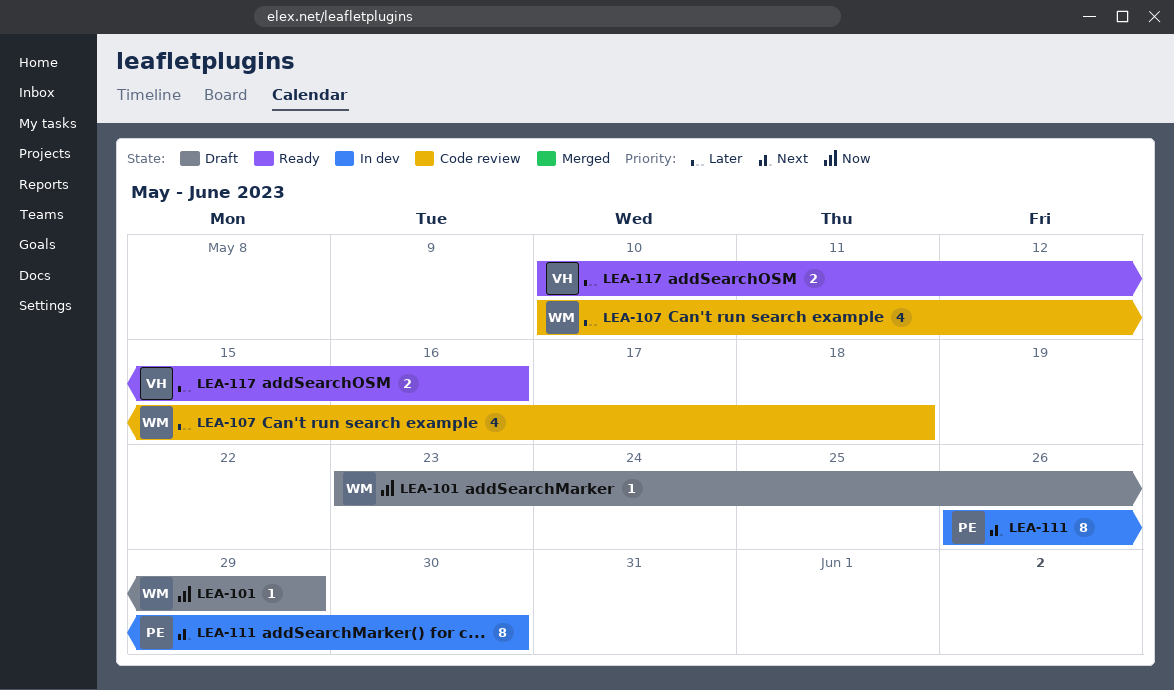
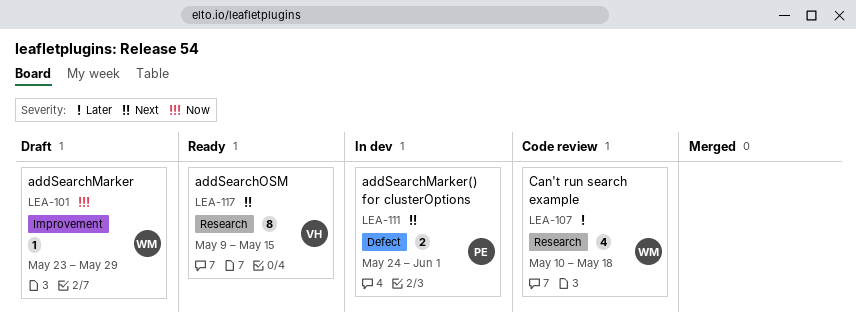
LEA-111, estimate: 8 -> 2
LEA-111, start: May 26 -> May 24
LEA-111, due: May 30 -> Jun 1
LEA-117, priority: Later -> Next
LEA-117, estimate: 2 -> 8
LEA-117, start: May 10 -> May 9
LEA-117, due: May 16 -> May 15

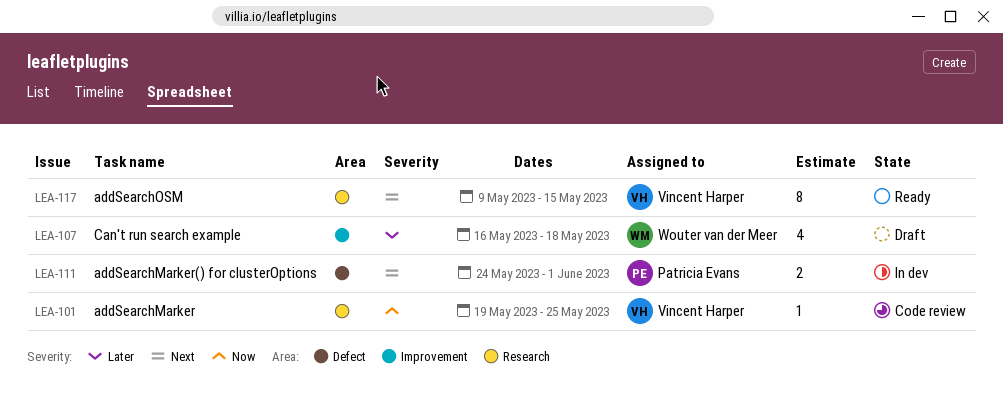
LEA-101, status: Draft -> Code review
LEA-101, owner: Wouter van der Meer -> Vincent Harper
LEA-101, label: Improvement -> Research
LEA-101, start: May 23 -> May 19
LEA-101, due: May 29 -> May 25
LEA-107, status: Code review -> Draft
LEA-107, label: Research -> Improvement
LEA-107, start: May 10 -> May 16

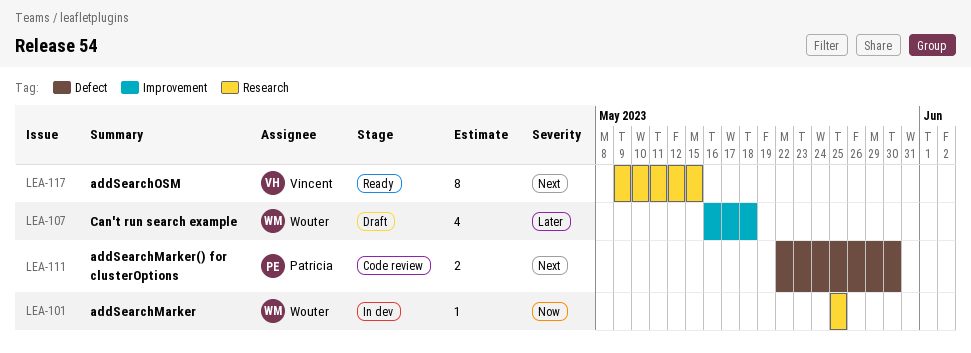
LEA-101, status: Code review -> In dev
LEA-101, owner: Vincent Harper -> Wouter van der Meer
LEA-101, start: May 19 -> May 25
LEA-111, status: In dev -> Code review
LEA-111, start: May 24 -> May 22
LEA-111, due: Jun 1 -> May 30

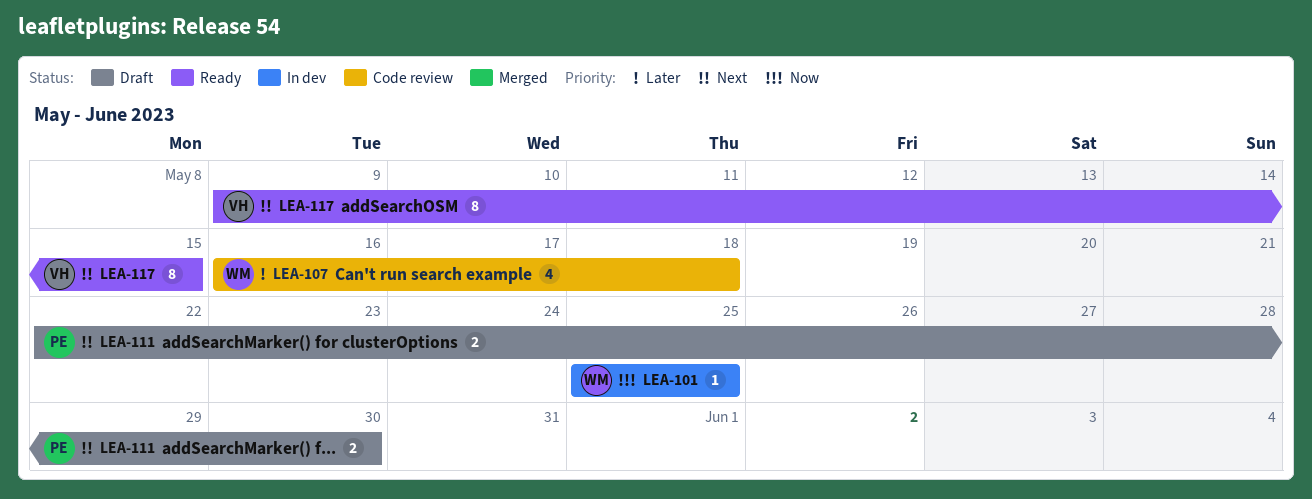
LEA-107, status: Draft -> Code review
LEA-111, status: Code review -> Draft

